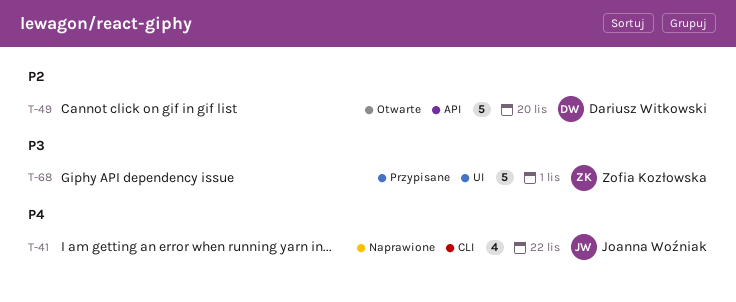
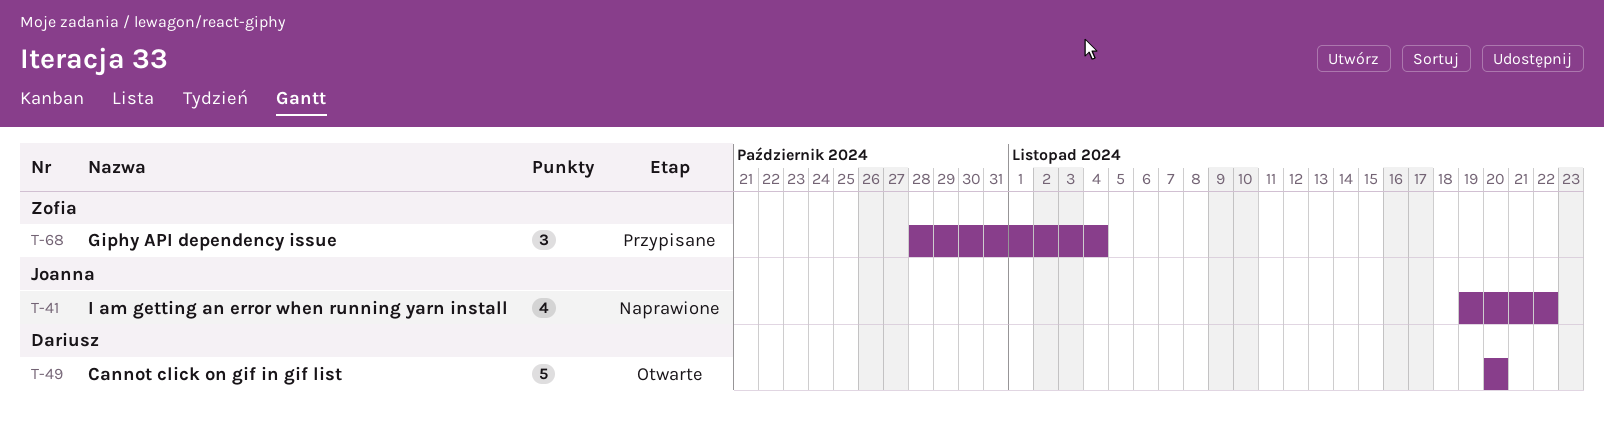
T-68, estimate: 5 -> 3
T-68, due: Nov 1 -> Nov 4

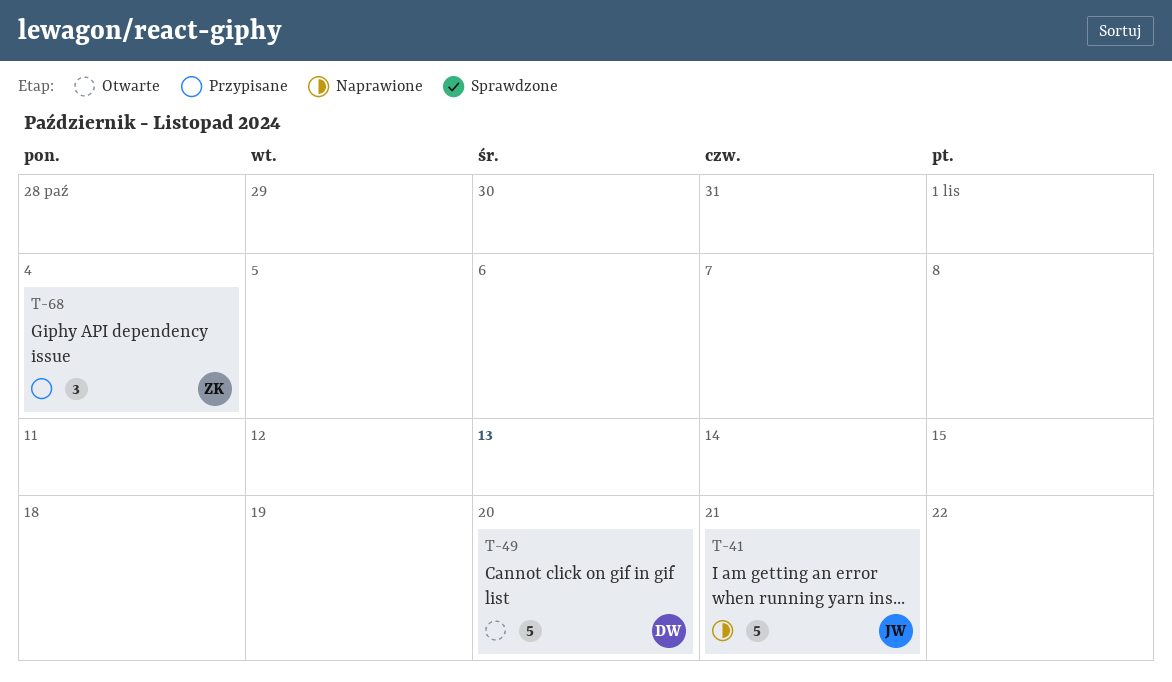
T-41, estimate: 4 -> 5
T-41, due: Nov 22 -> Nov 21

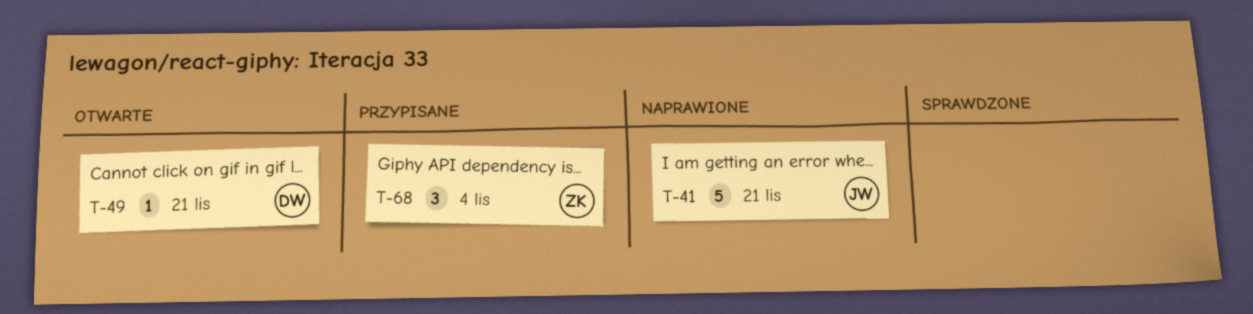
T-49, estimate: 5 -> 1
T-49, due: Nov 20 -> Nov 21

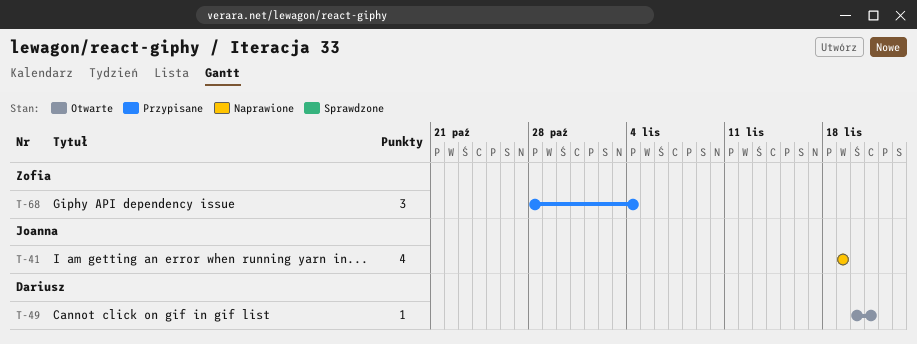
T-41, estimate: 5 -> 4
T-41, due: Nov 21 -> Nov 19

